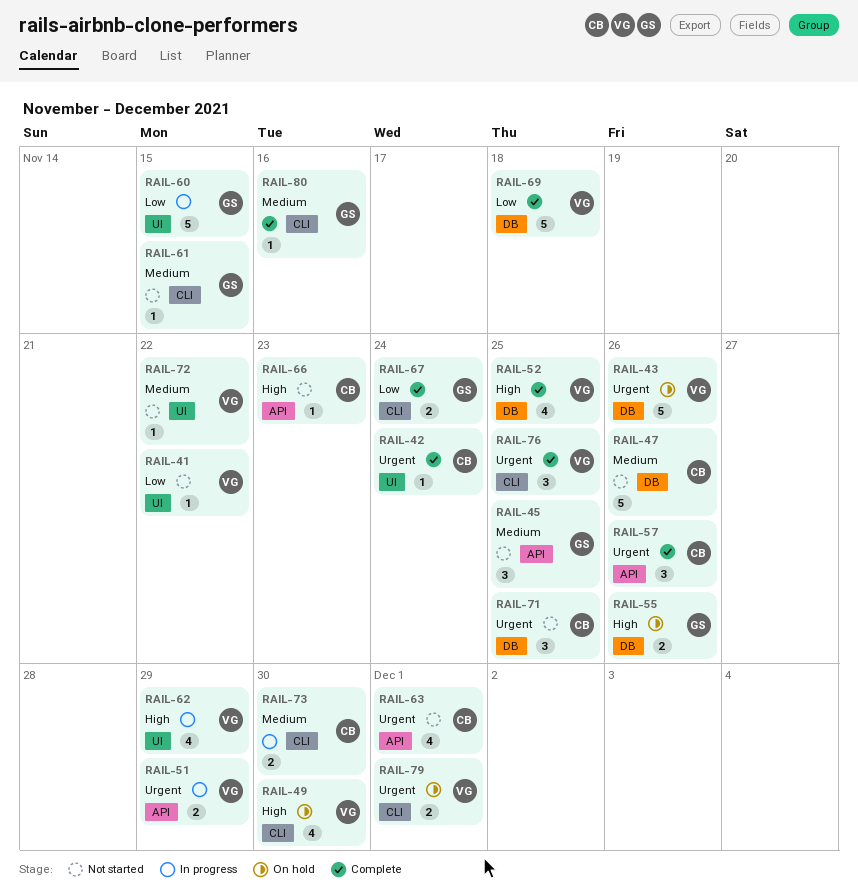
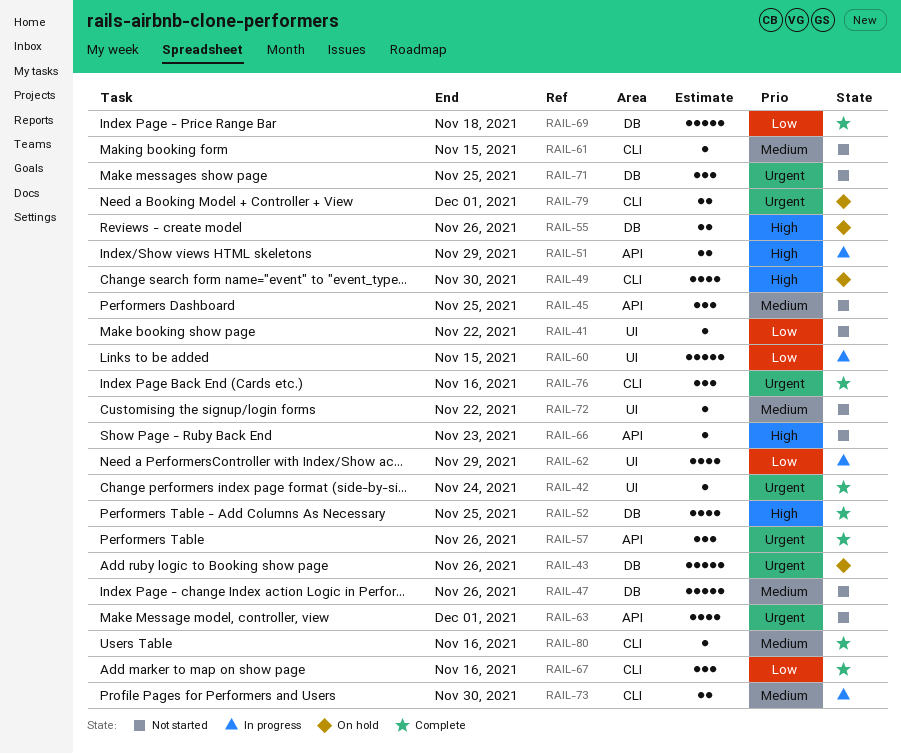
RAIL-51, priority: Urgent -> High
RAIL-62, priority: High -> Low
RAIL-67, estimate: 2 -> 3
RAIL-67, due: Nov 24 -> Nov 16
RAIL-76, due: Nov 25 -> Nov 16

